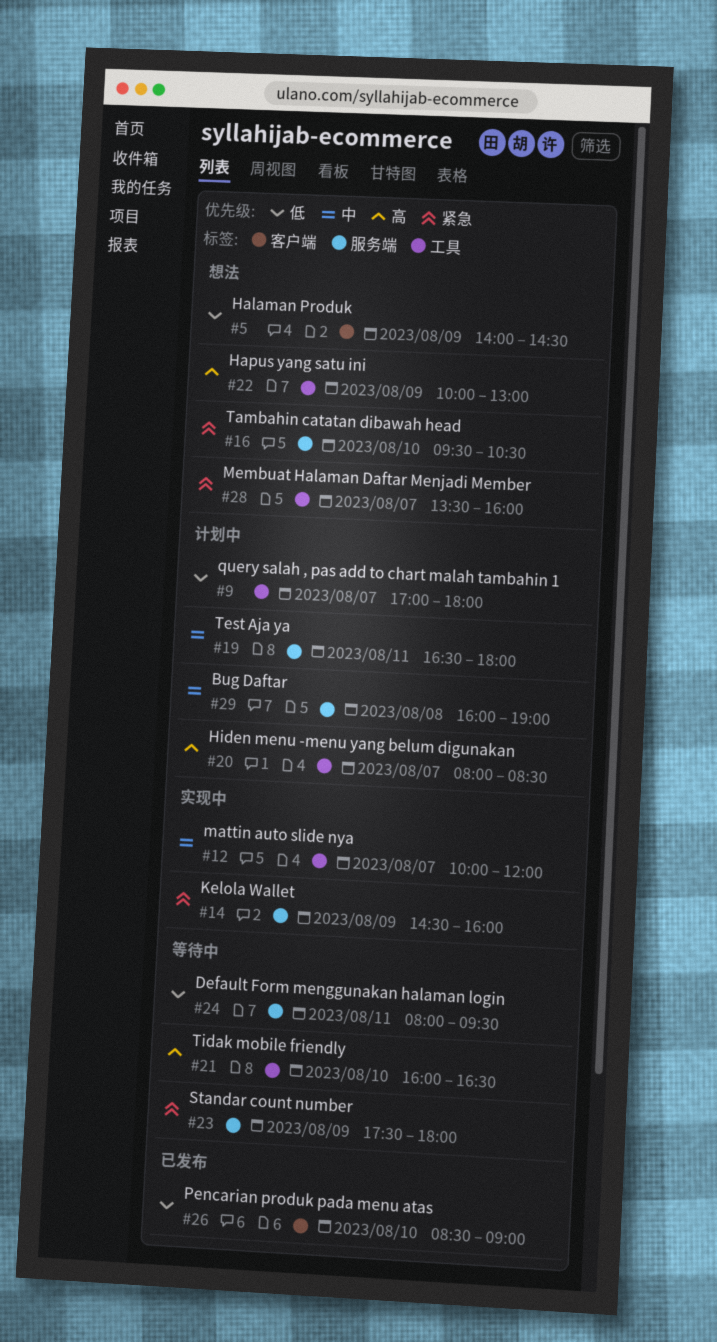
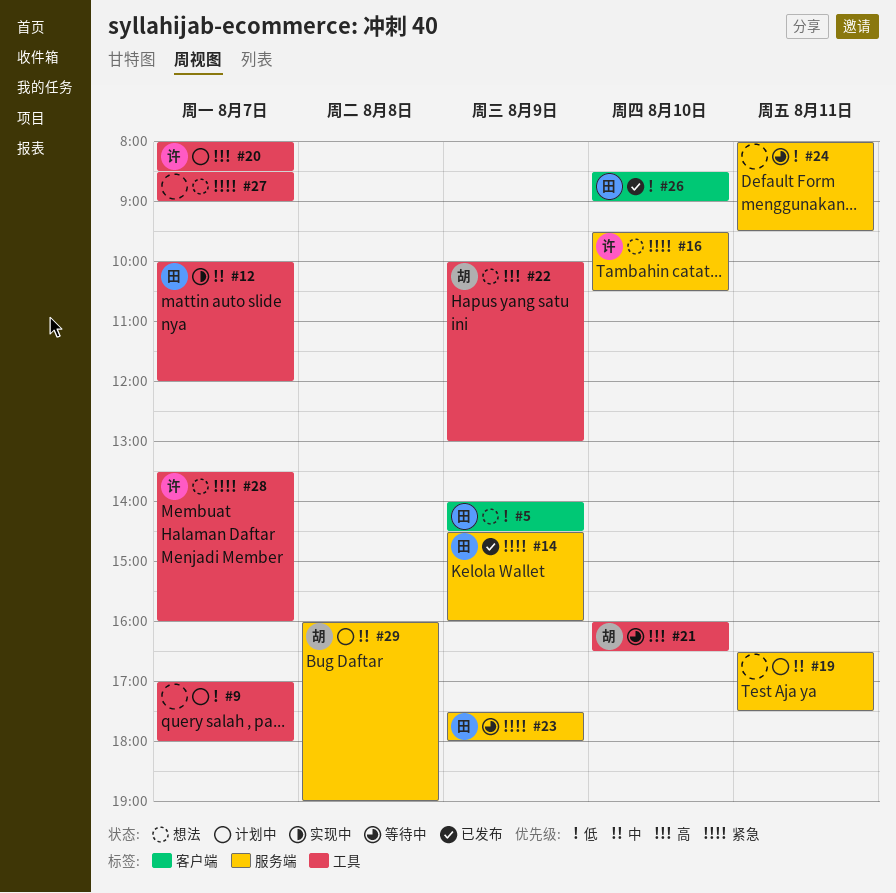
#14, status: 实现中 -> 已发布
#19, ends: 18:00 -> 17:30
#27: none -> present

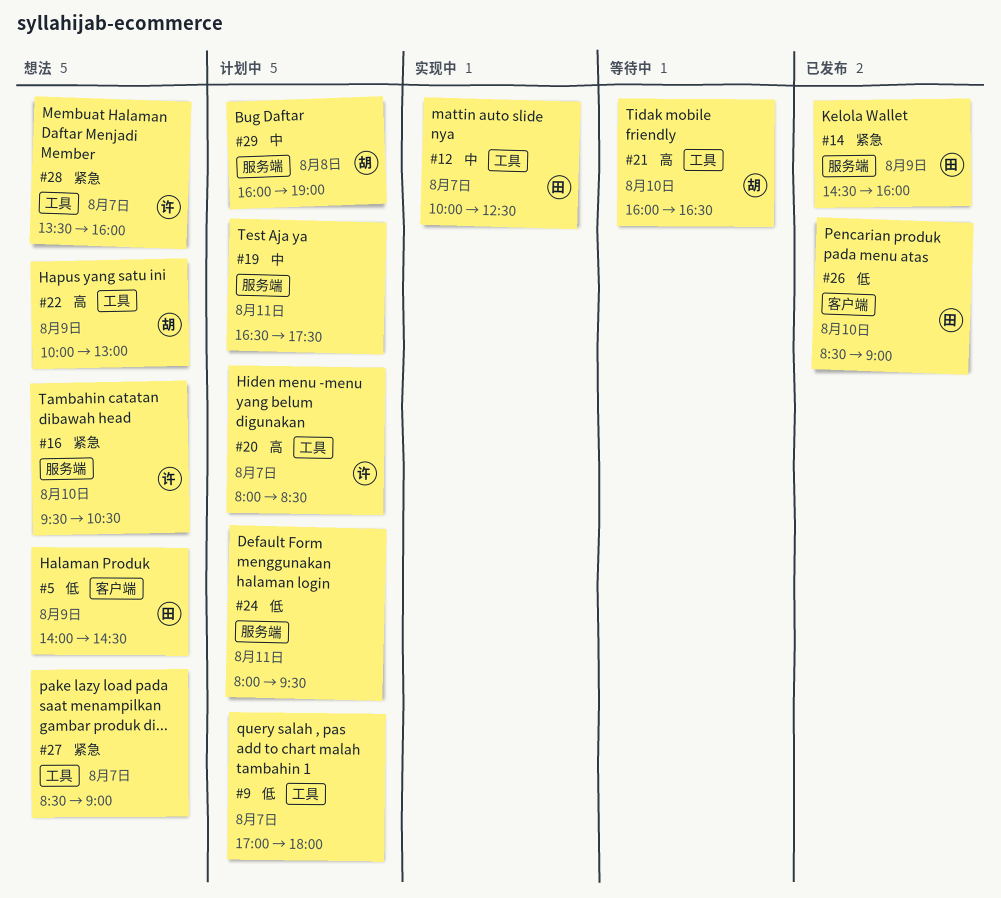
#12, ends: 12:00 -> 12:30
#23: present -> none
#24, status: 等待中 -> 计划中

